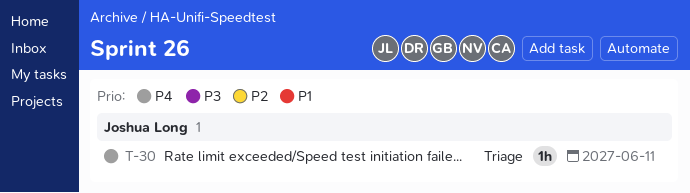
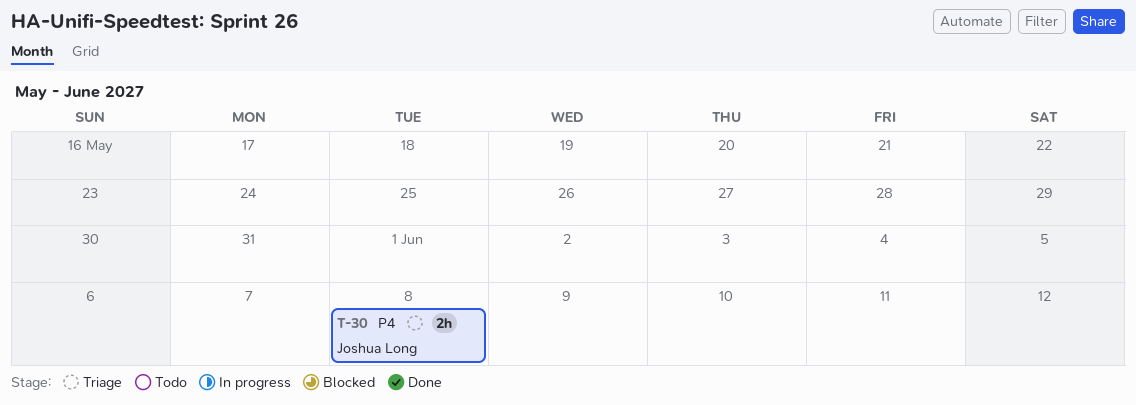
T-30, estimate: 1h -> 2h
T-30, due: Jun 11 -> Jun 8

